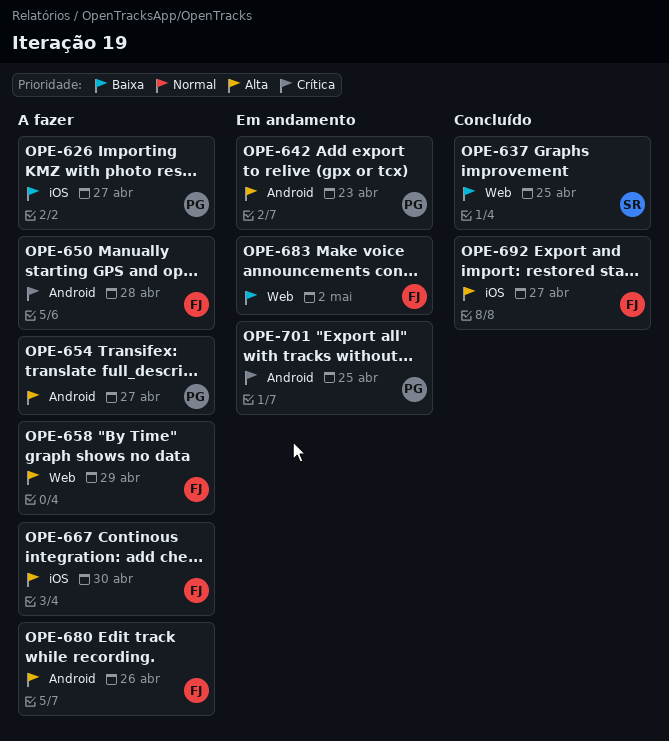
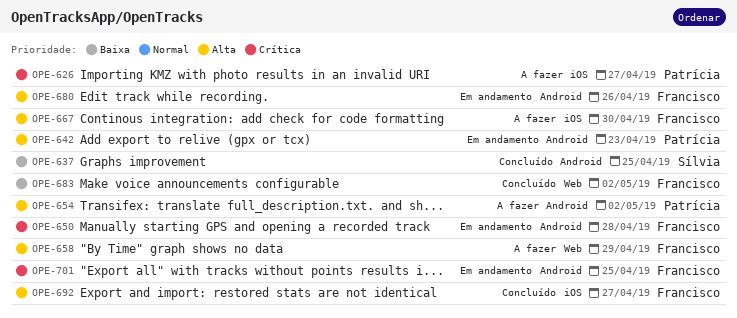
OPE-626, priority: Baixa -> Crítica
OPE-637, label: Web -> Android
OPE-650, status: A fazer -> Em andamento
OPE-654, due: Apr 27 -> May 2
OPE-680, status: A fazer -> Em andamento
OPE-683, status: Em andamento -> Concluído
OPE-701, owner: Patrícia -> Francisco

